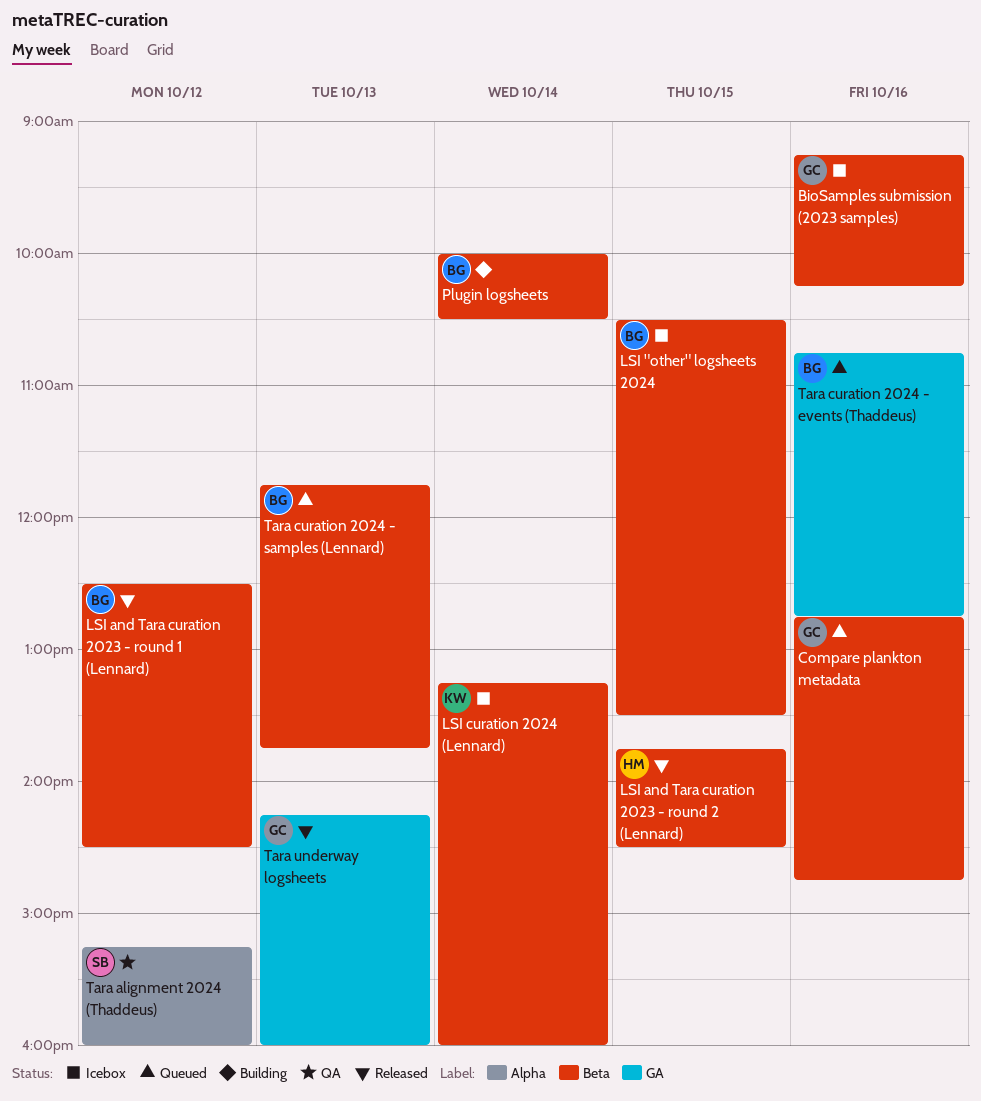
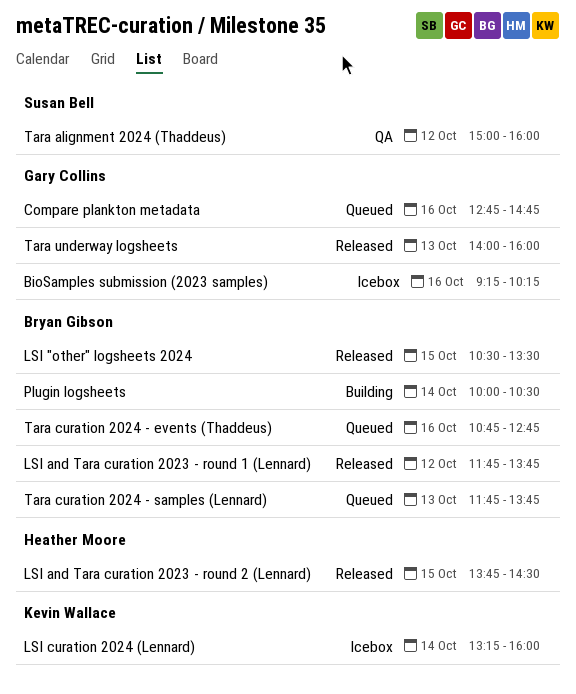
LSI "other" logsheets 2024, status: Icebox -> Released
LSI and Tara curation 2023 - round 1 (Lennard), begins: 12:30 -> 11:45
LSI and Tara curation 2023 - round 1 (Lennard), ends: 14:30 -> 13:45
Tara alignment 2024 (Thaddeus), begins: 15:15 -> 15:00
Tara underway logsheets, begins: 14:15 -> 14:00

